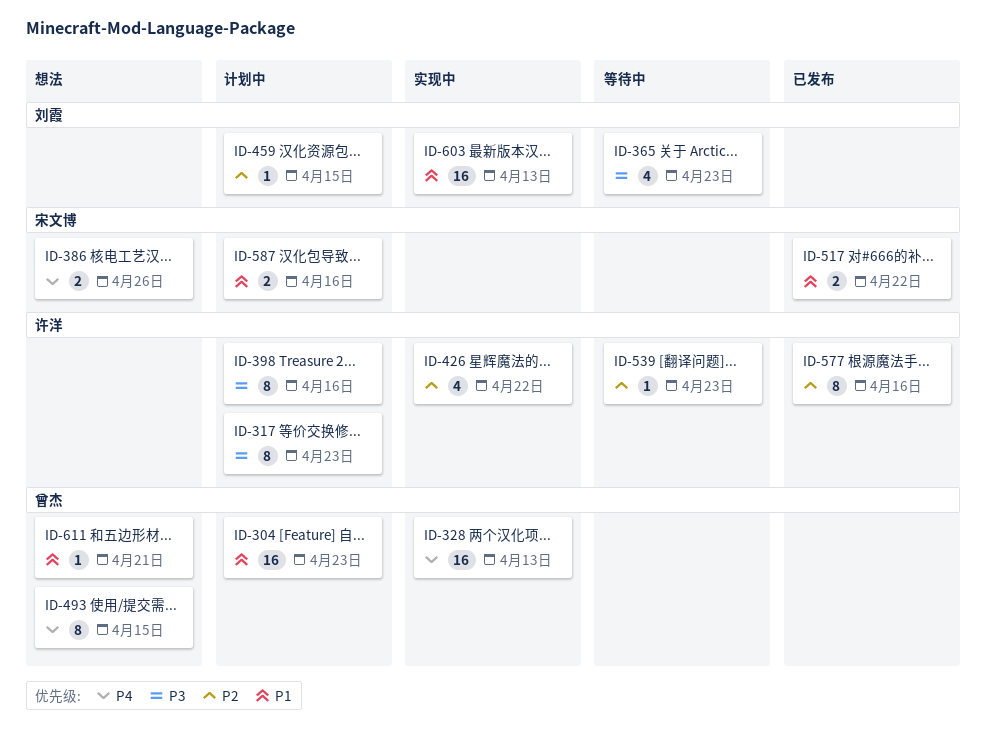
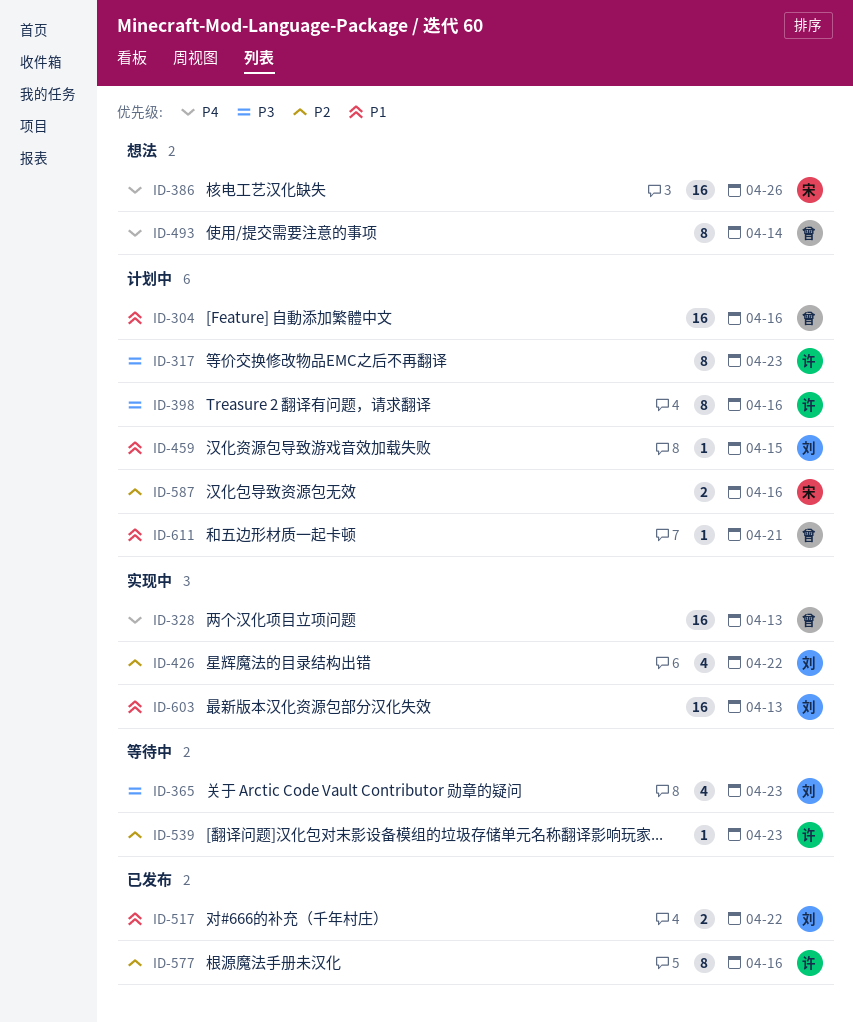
ID-304, due: Apr 23 -> Apr 16
ID-386, estimate: 2 -> 16
ID-426, owner: 许洋 -> 刘霞
ID-459, priority: P2 -> P1
ID-493, due: Apr 15 -> Apr 14
ID-517, owner: 宋文博 -> 刘霞
ID-587, priority: P1 -> P2
ID-611, status: 想法 -> 计划中

